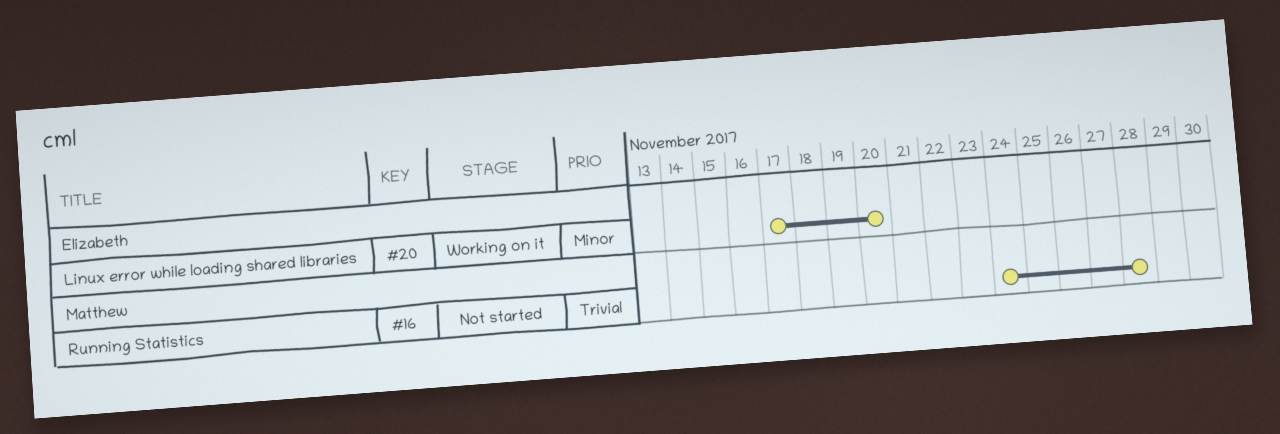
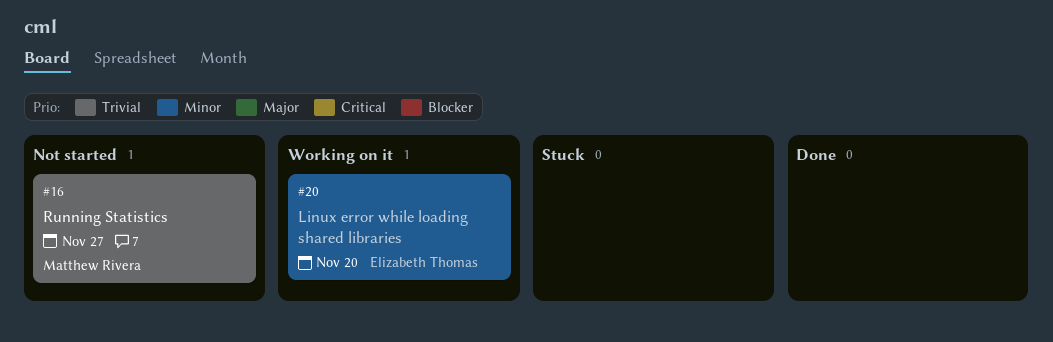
#16, due: Nov 28 -> Nov 27

